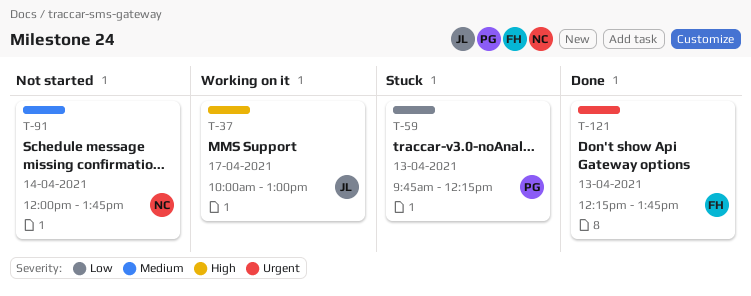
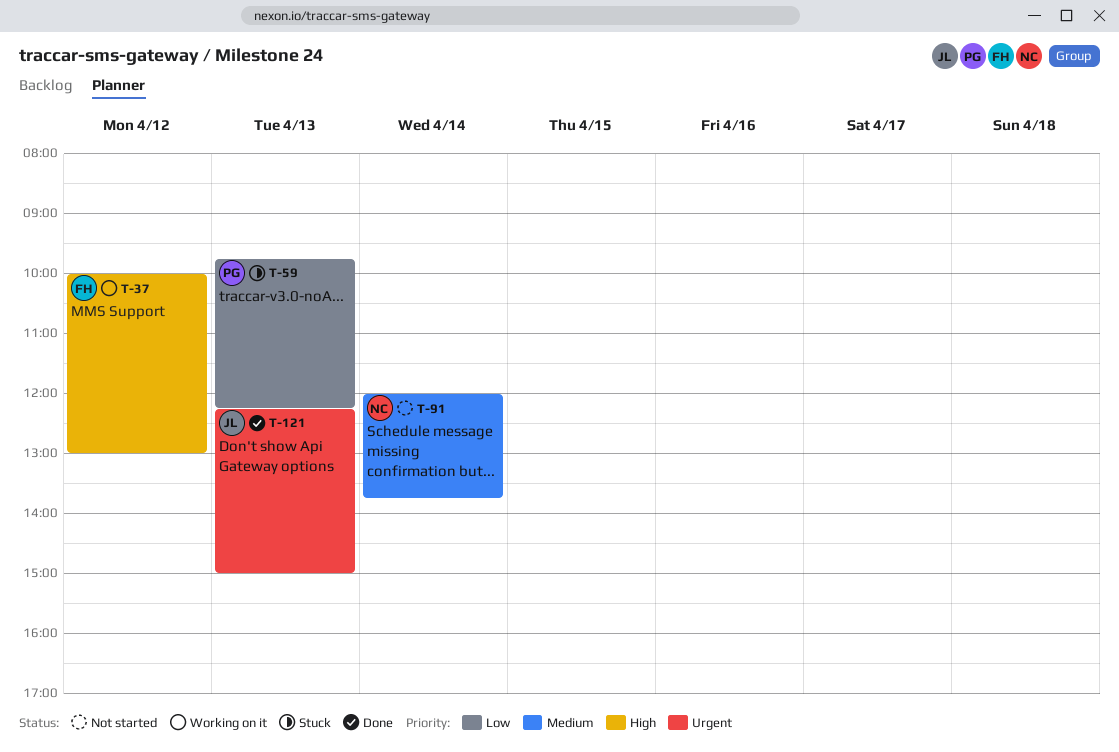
T-37, owner: JL -> FH
T-37, day: Apr 17 -> Apr 12
T-121, owner: FH -> JL
T-121, ends: 13:45 -> 15:00

